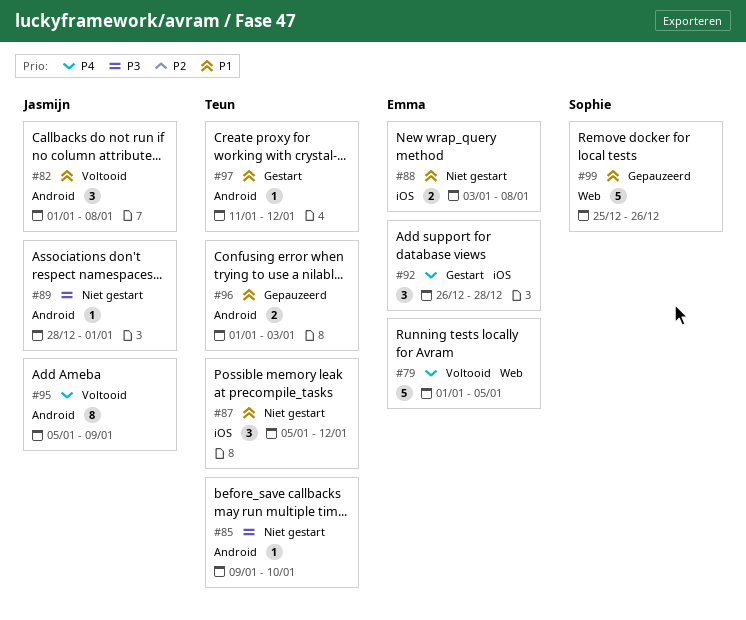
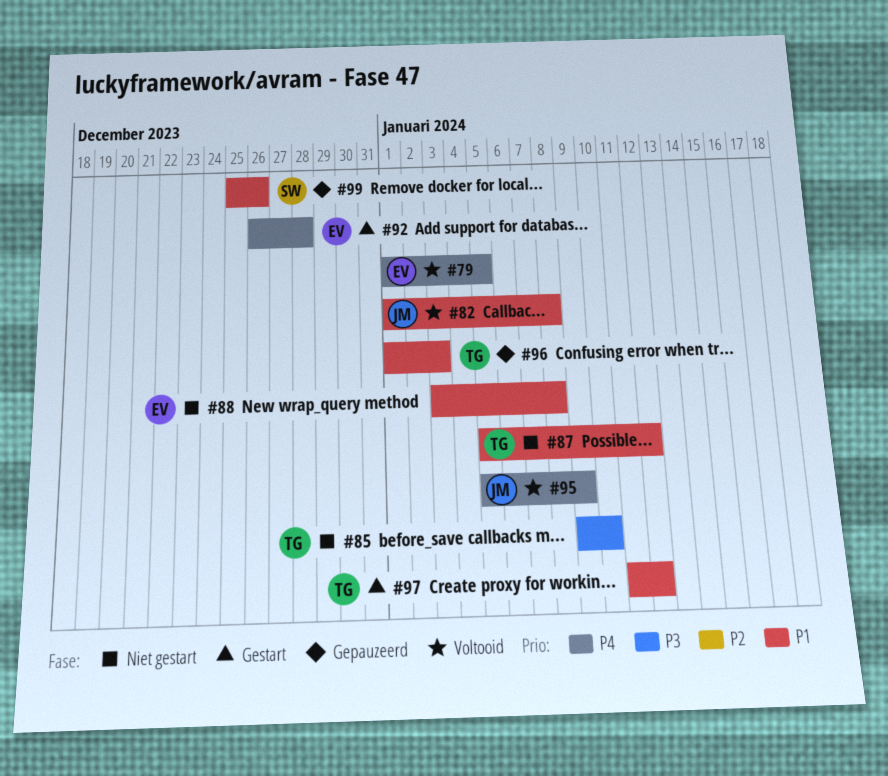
#89: present -> none

